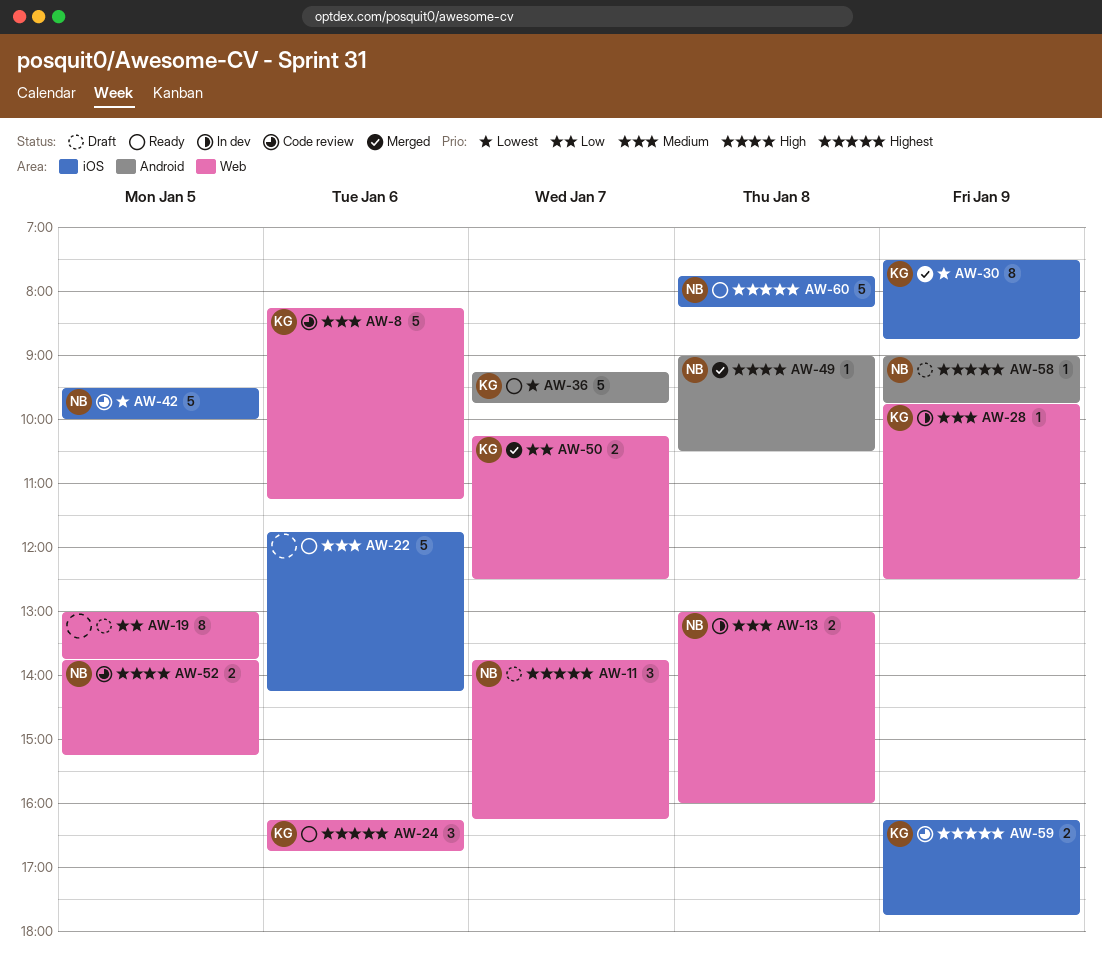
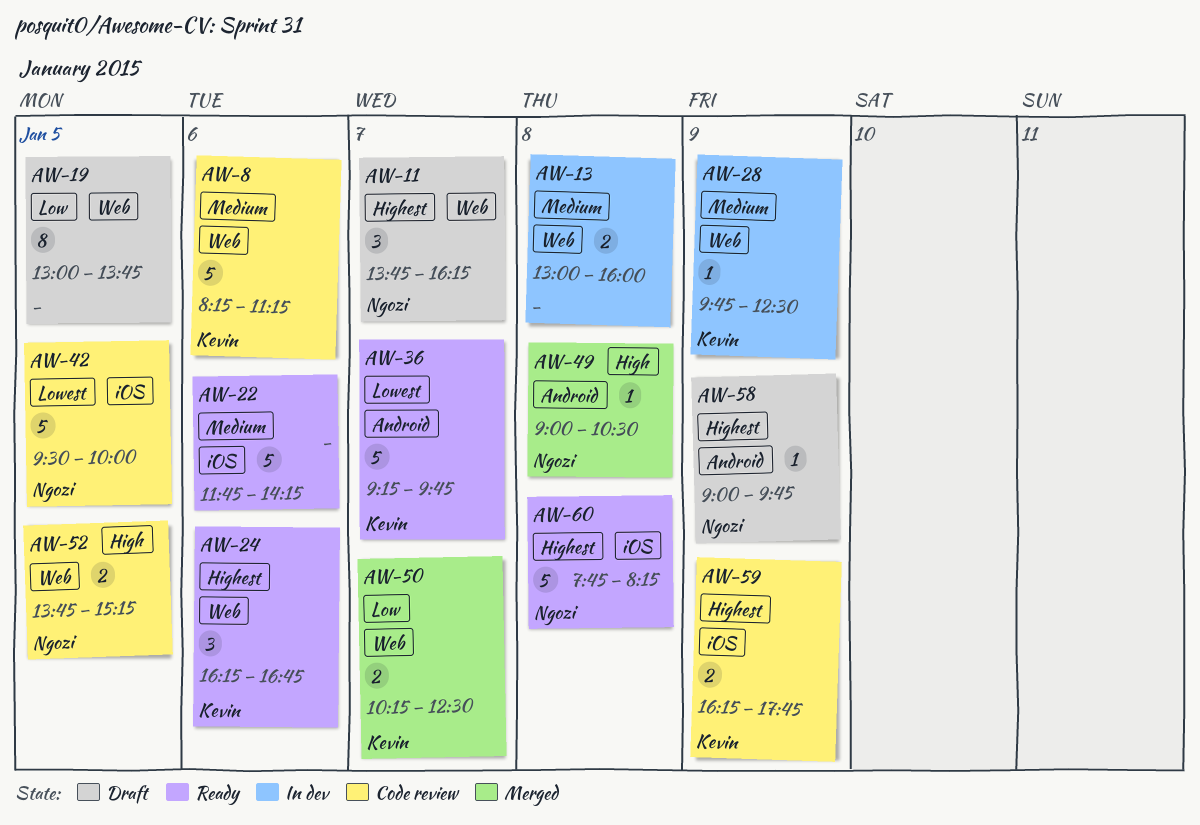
AW-13, owner: Ngozi -> none
AW-30: present -> none

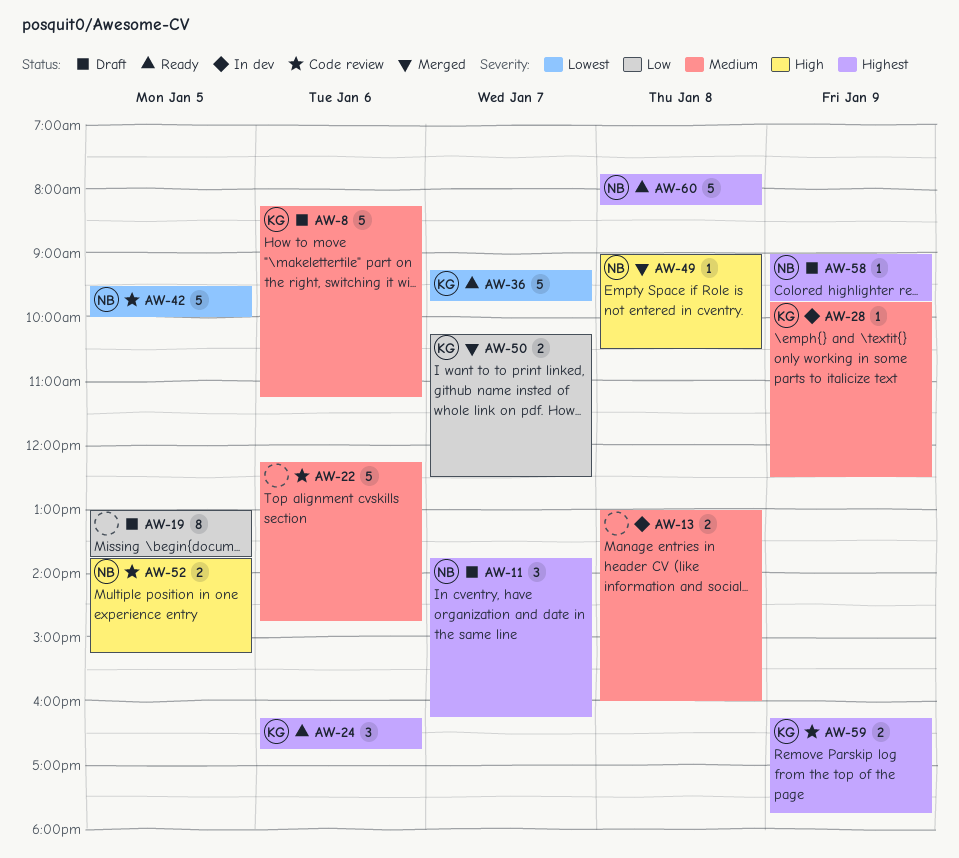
AW-8, status: Code review -> Draft
AW-22, status: Ready -> Code review
AW-22, begins: 11:45 -> 12:15
AW-22, ends: 14:15 -> 14:45

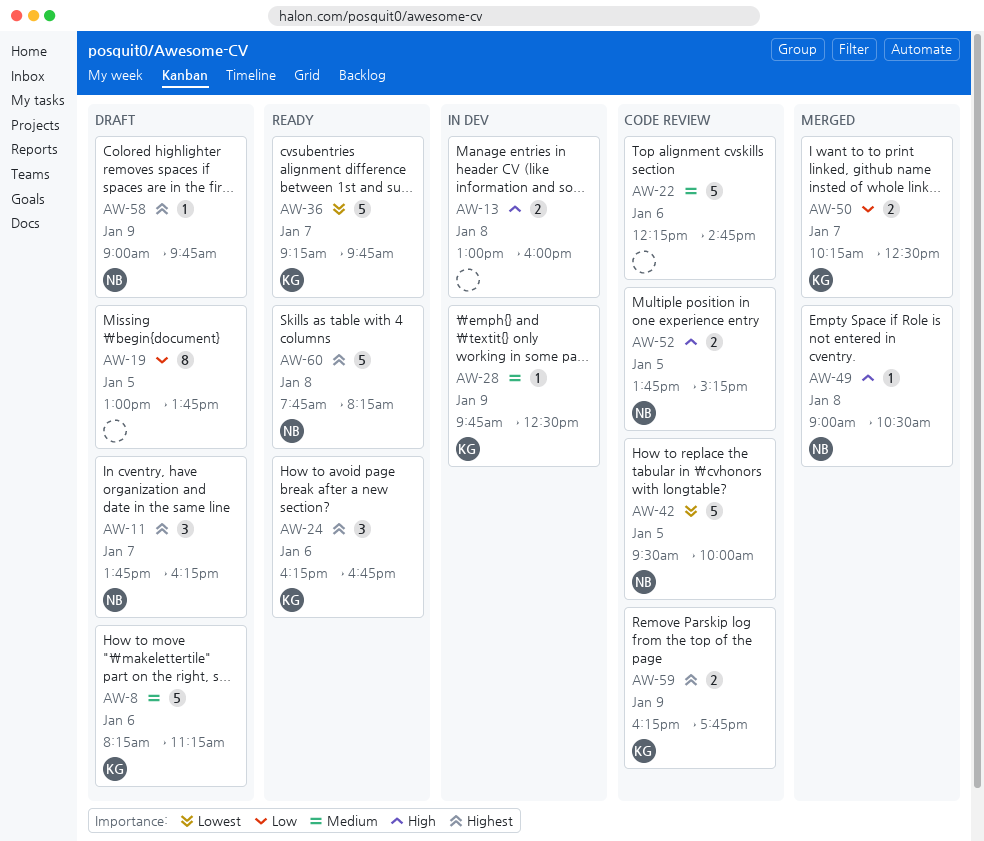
AW-13, priority: Medium -> High

